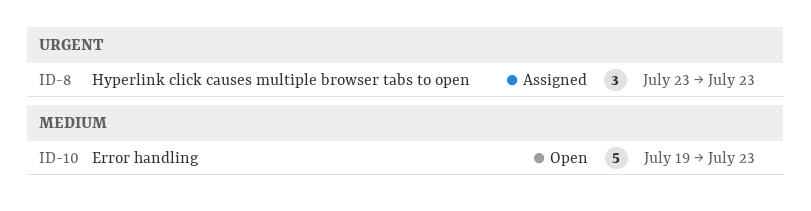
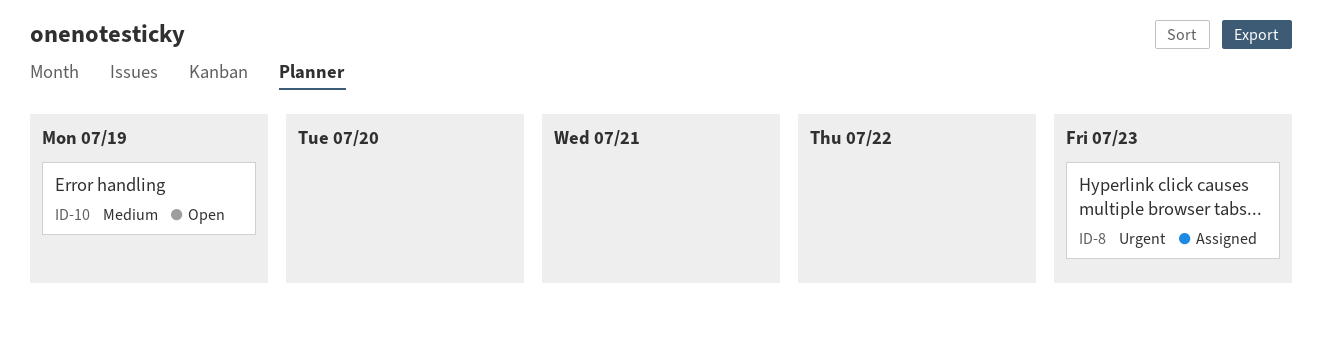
ID-10, due: Jul 23 -> Jul 19

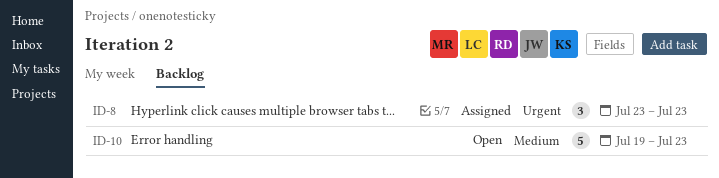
ID-10, due: Jul 19 -> Jul 23

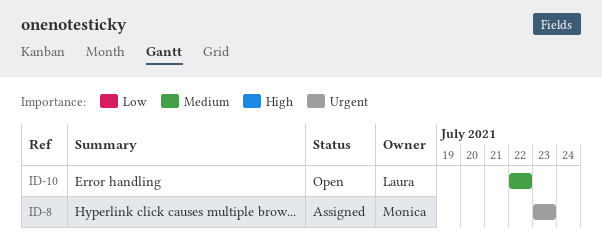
ID-10, start: Jul 19 -> Jul 22
ID-10, due: Jul 23 -> Jul 22

